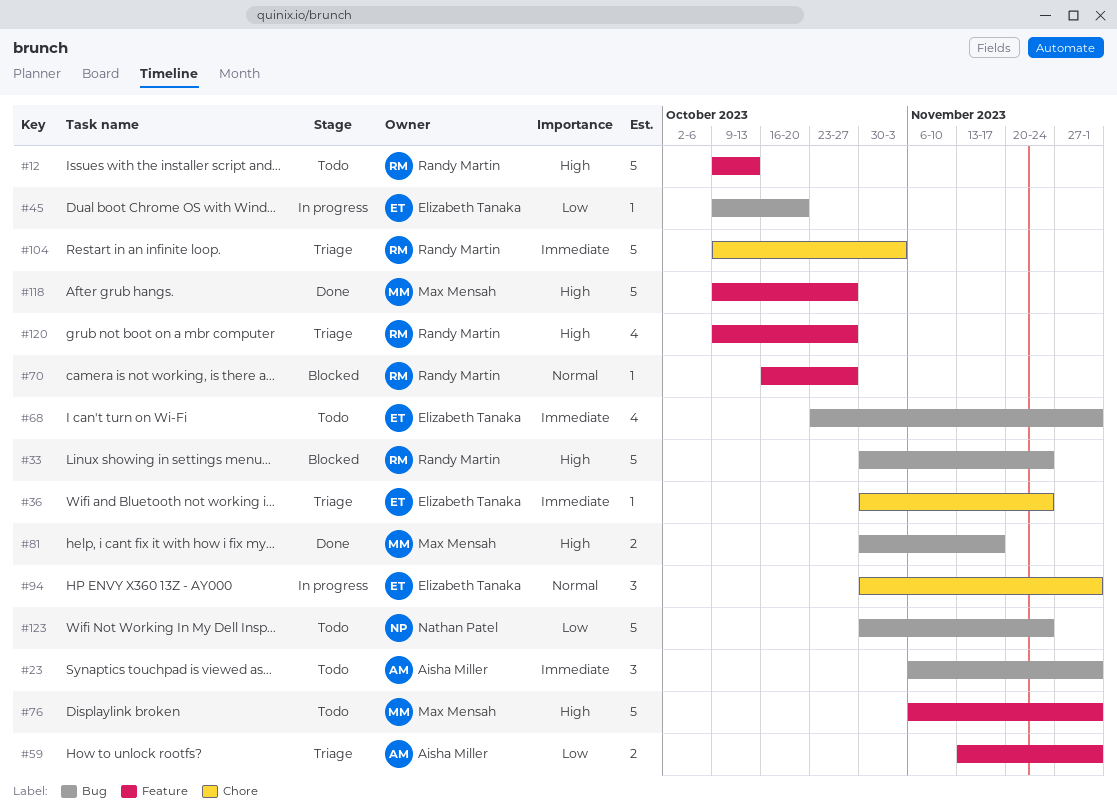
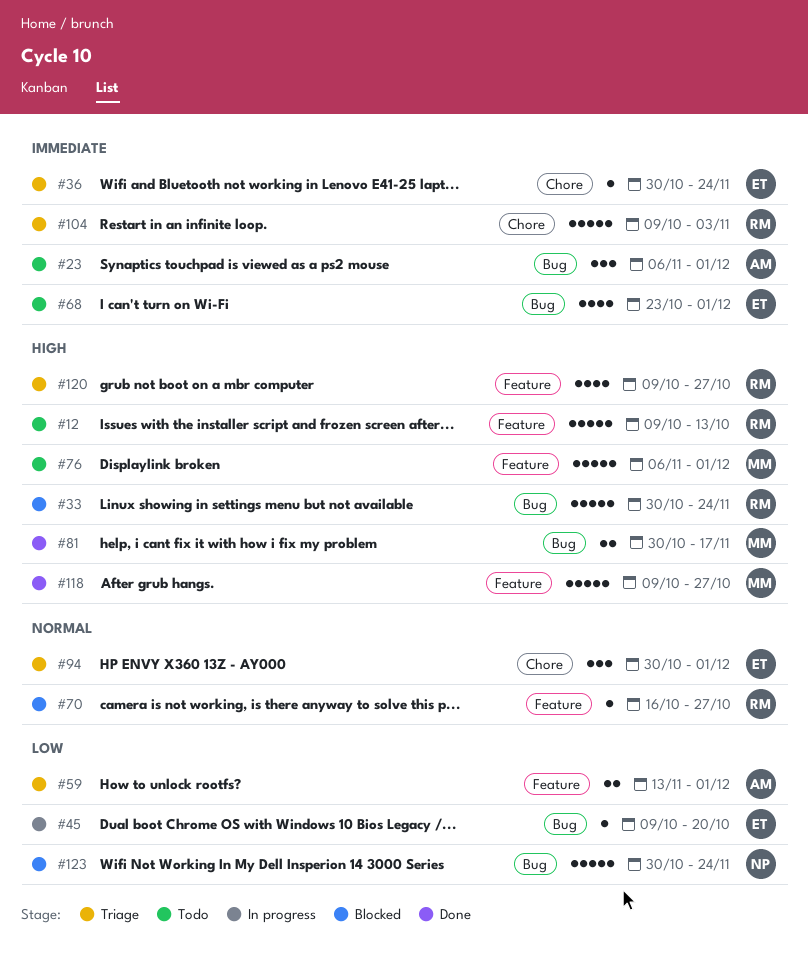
#94, status: In progress -> Triage
#123, status: Todo -> Blocked

